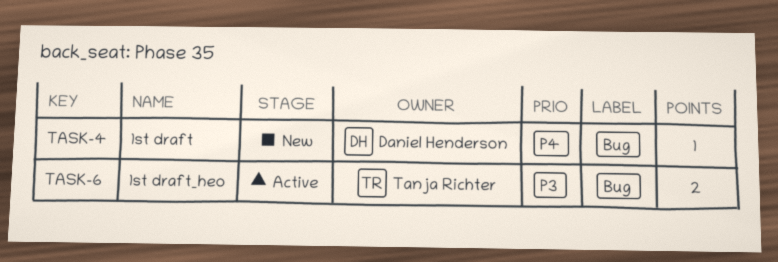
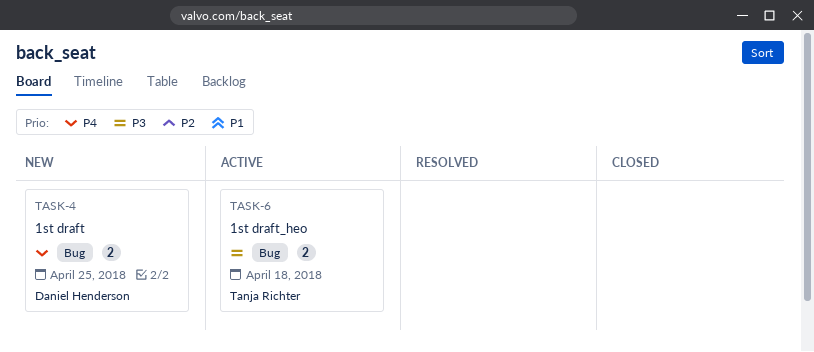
TASK-4, estimate: 1 -> 2

